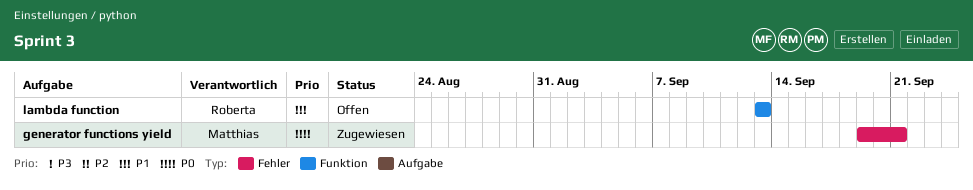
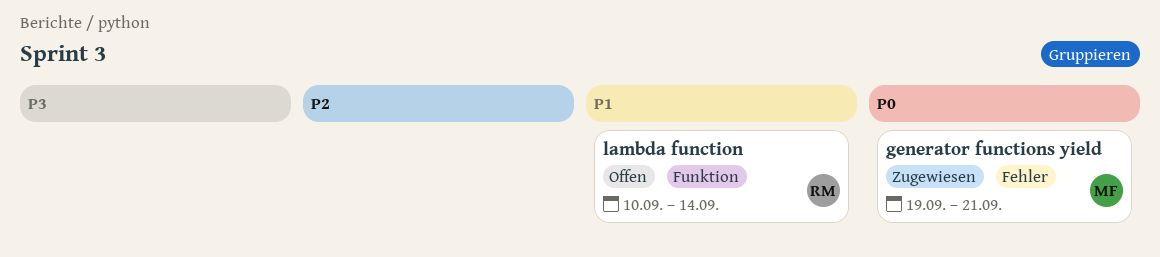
lambda function, start: Sep 13 -> Sep 10
lambda function, due: Sep 13 -> Sep 14

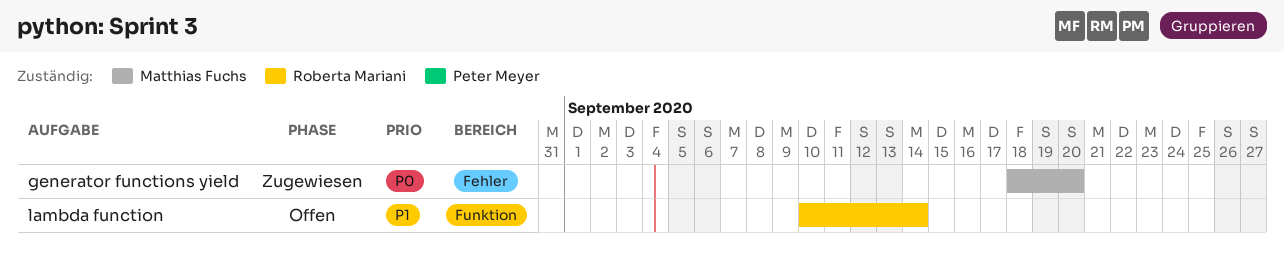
generator functions yield, start: Sep 19 -> Sep 18
generator functions yield, due: Sep 21 -> Sep 20

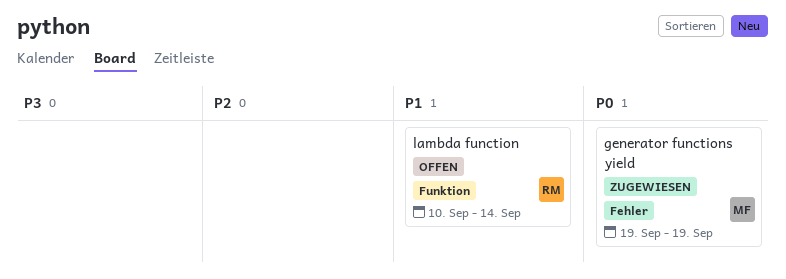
generator functions yield, start: Sep 18 -> Sep 19
generator functions yield, due: Sep 20 -> Sep 19

